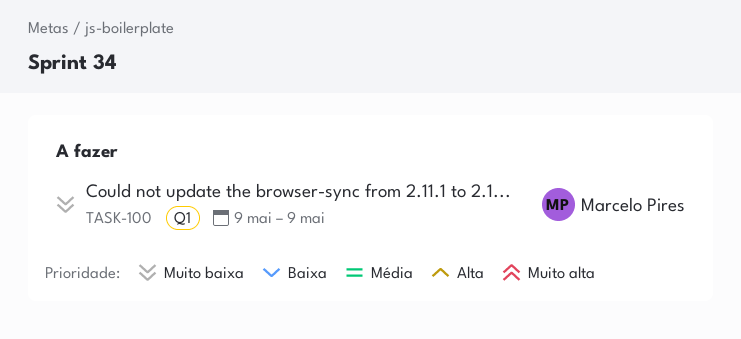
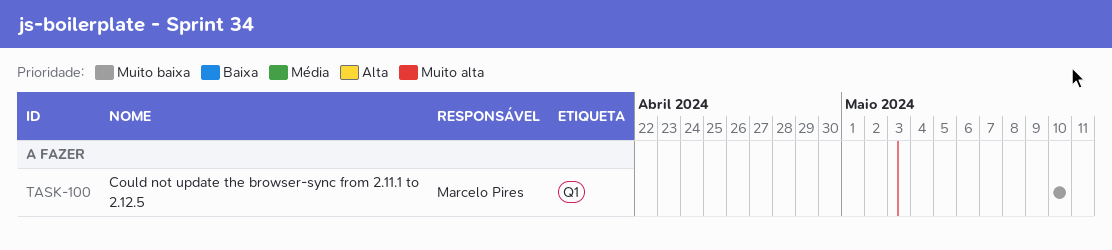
TASK-100, start: May 9 -> May 10
TASK-100, due: May 9 -> May 10

